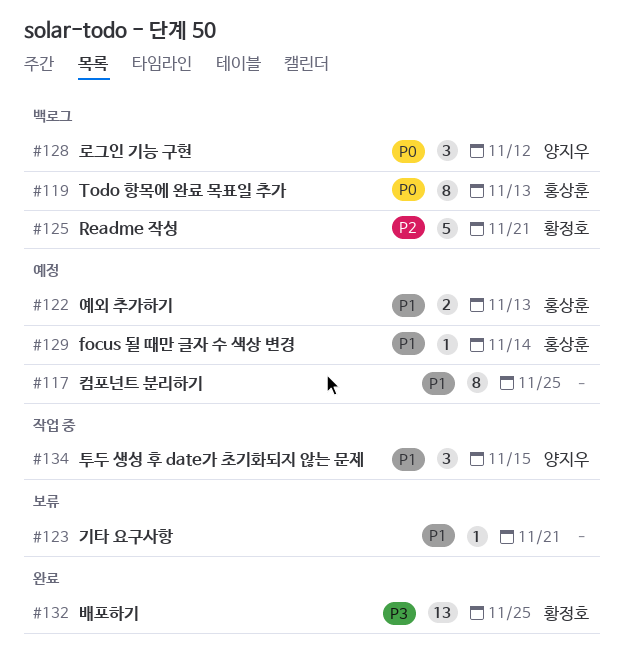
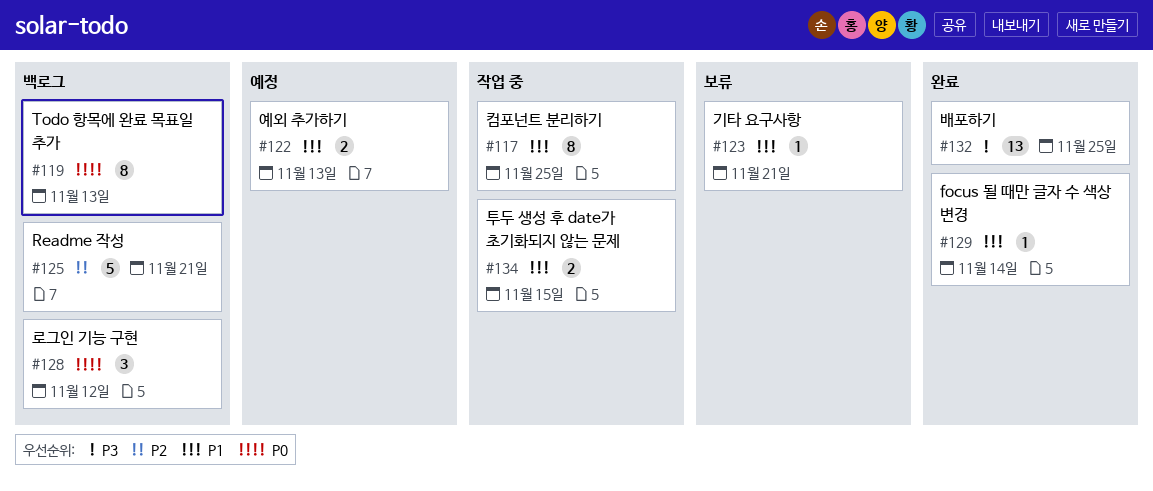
#117, status: 예정 -> 작업 중
#129, status: 예정 -> 완료
#134, estimate: 3 -> 2

